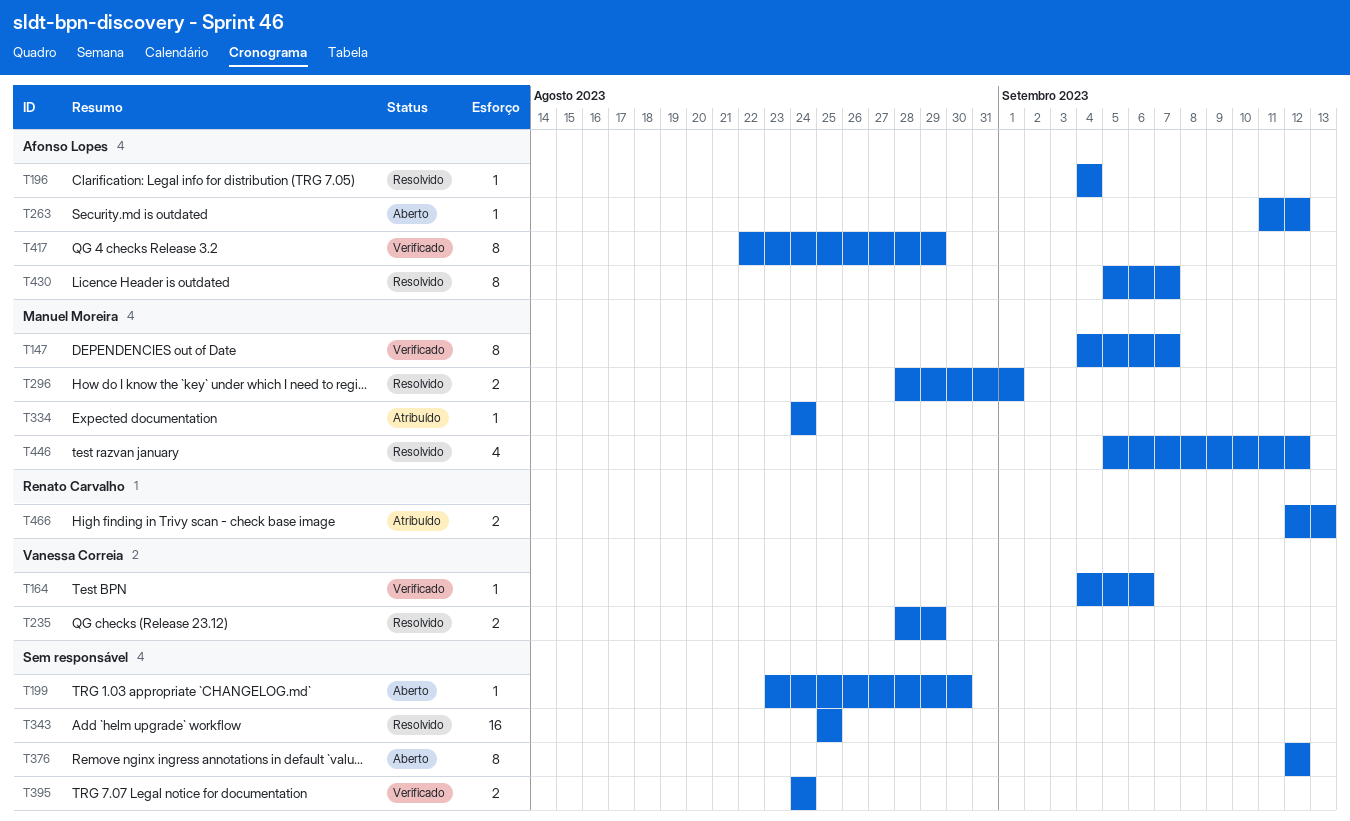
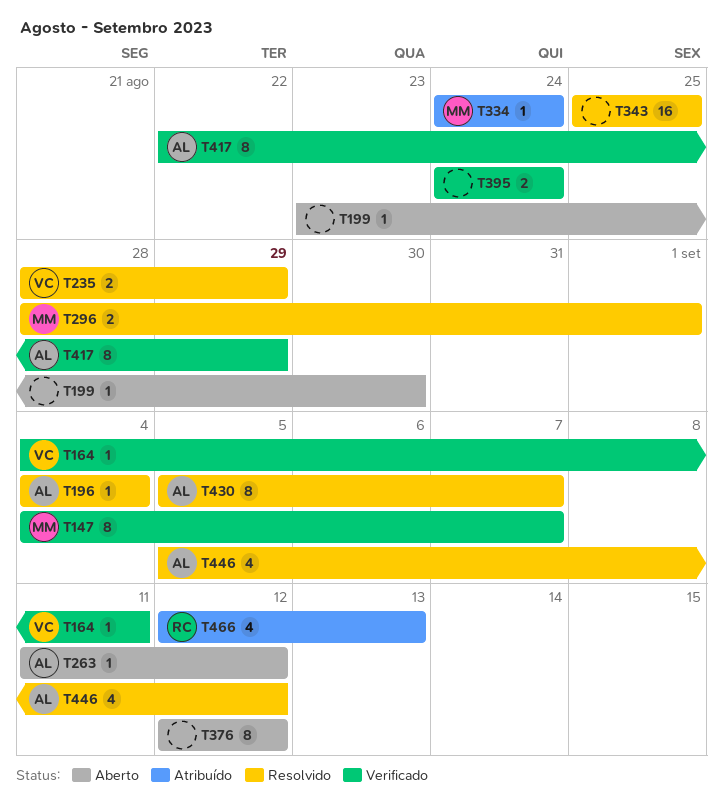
T164, due: Sep 6 -> Sep 11
T446, owner: Manuel Moreira -> Afonso Lopes
T466, estimate: 2 -> 4

